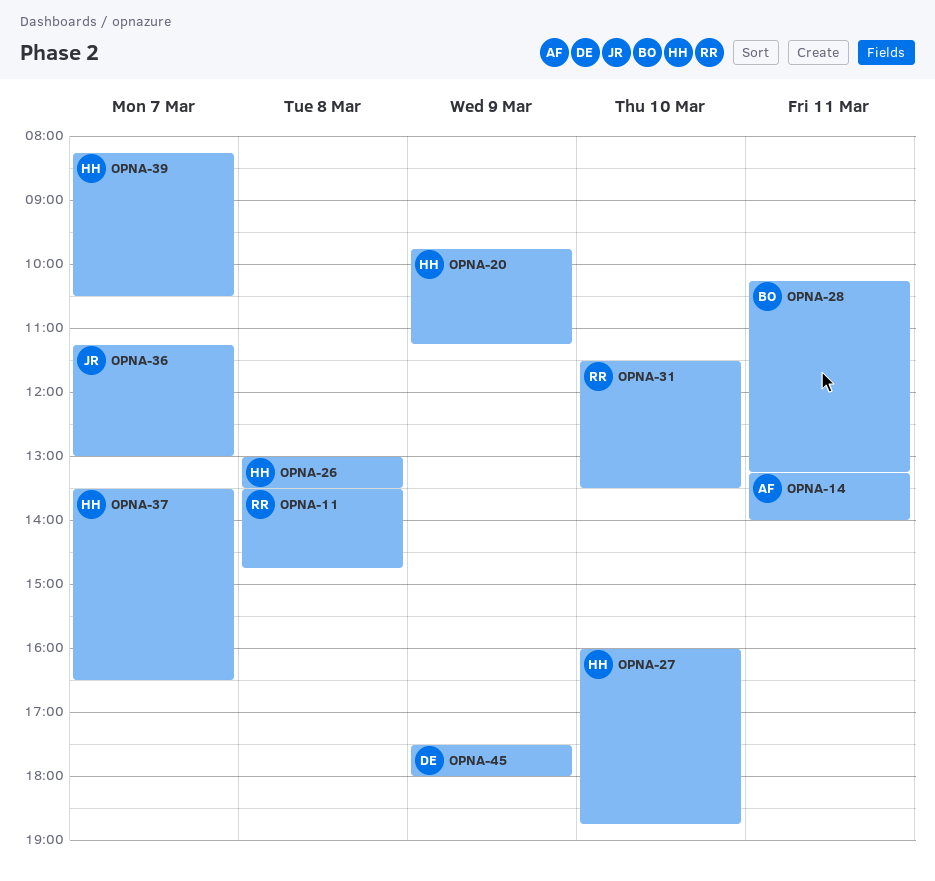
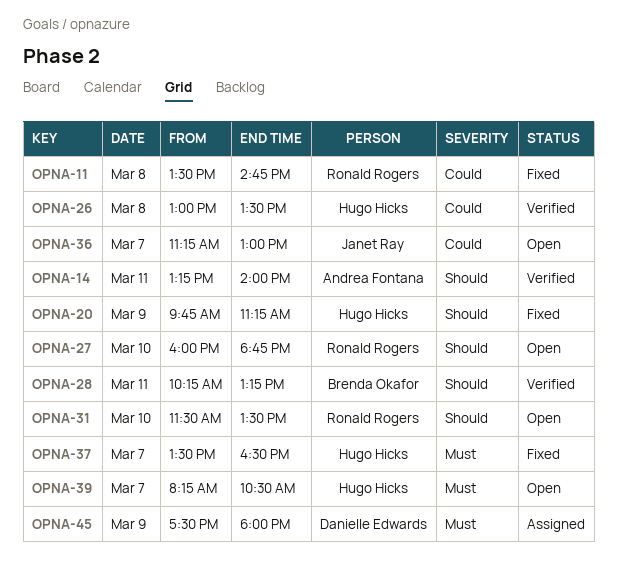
OPNA-27, owner: Hugo Hicks -> Ronald Rogers

